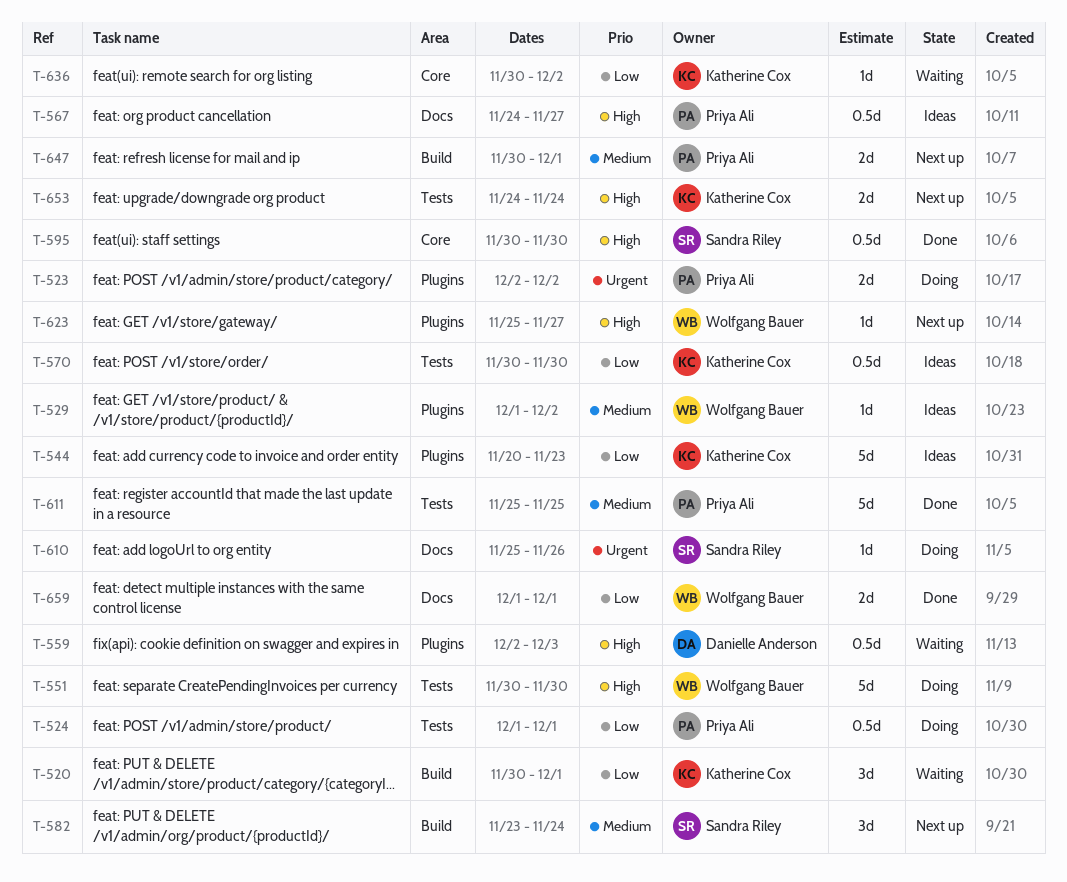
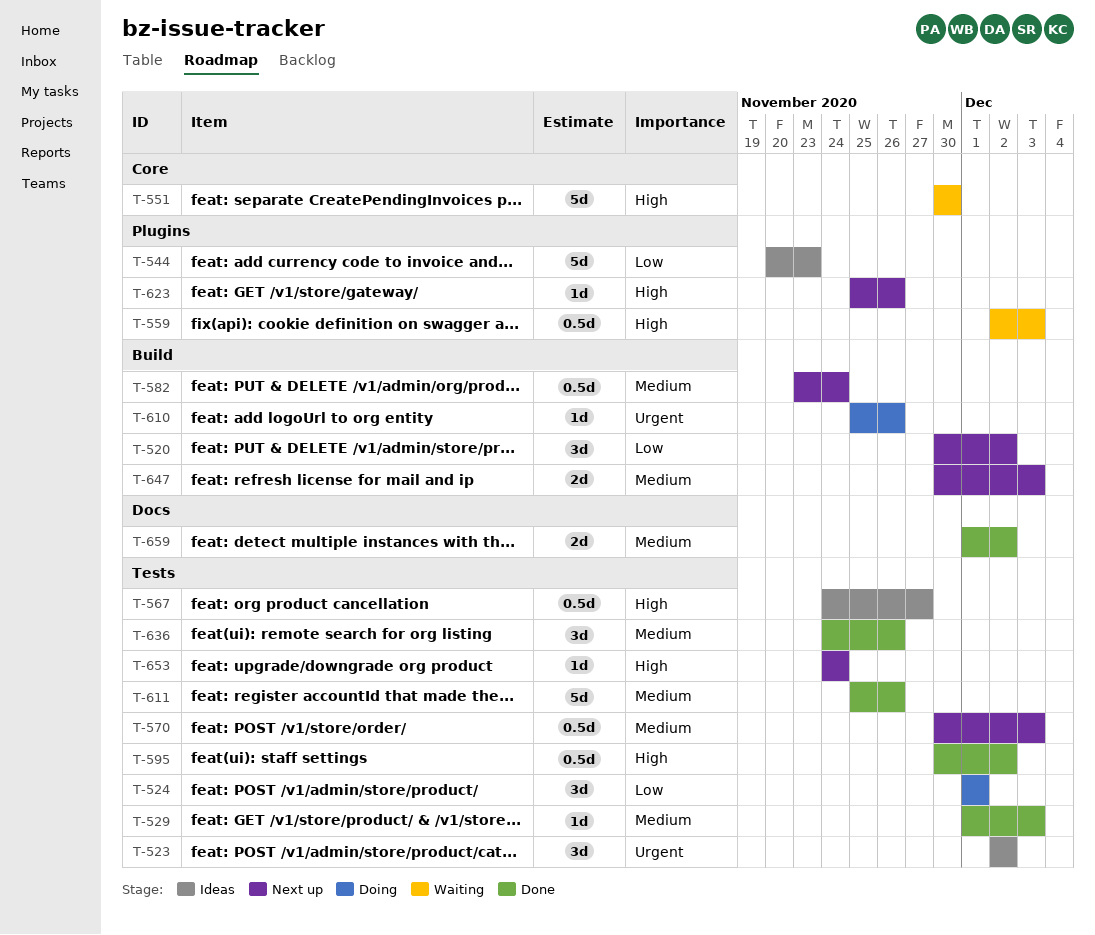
T-520, status: Waiting -> Next up
T-520, due: Dec 1 -> Dec 2
T-523, status: Doing -> Ideas
T-523, label: Plugins -> Tests
T-523, estimate: 2d -> 3d
T-524, estimate: 0.5d -> 3d
T-529, status: Ideas -> Done
T-529, label: Plugins -> Tests
T-529, due: Dec 2 -> Dec 3
T-551, status: Doing -> Waiting
T-551, label: Tests -> Core
T-567, label: Docs -> Tests
T-570, status: Ideas -> Next up
T-570, priority: Low -> Medium
T-570, due: Nov 30 -> Dec 3
T-582, estimate: 3d -> 0.5d
T-595, label: Core -> Tests
T-595, due: Nov 30 -> Dec 2
T-610, label: Docs -> Build
T-611, due: Nov 25 -> Nov 26
T-623, due: Nov 27 -> Nov 26
T-636, status: Waiting -> Done
T-636, priority: Low -> Medium
T-636, label: Core -> Tests
T-636, estimate: 1d -> 3d
T-636, start: Nov 30 -> Nov 24
T-636, due: Dec 2 -> Nov 26
T-647, due: Dec 1 -> Dec 3
T-653, estimate: 2d -> 1d
T-659, priority: Low -> Medium
T-659, due: Dec 1 -> Dec 2

